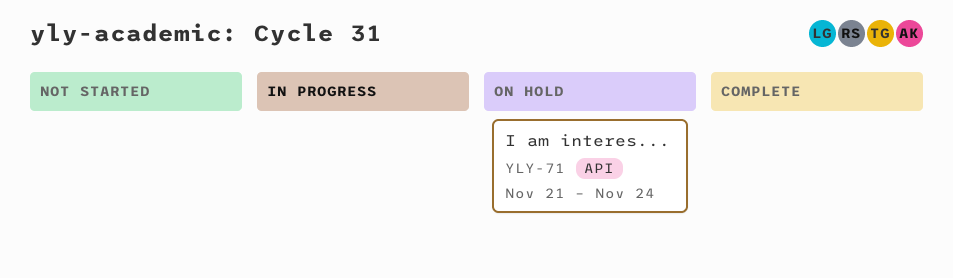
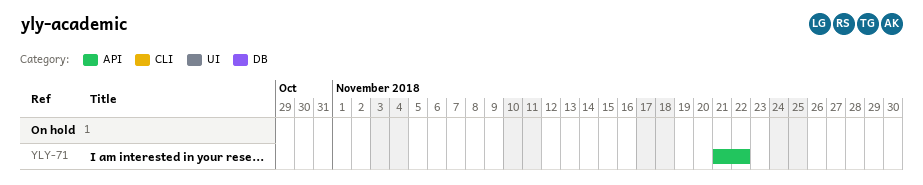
YLY-71, due: Nov 24 -> Nov 22

